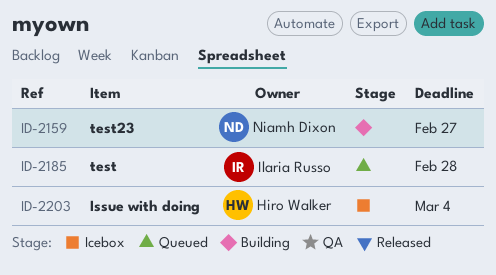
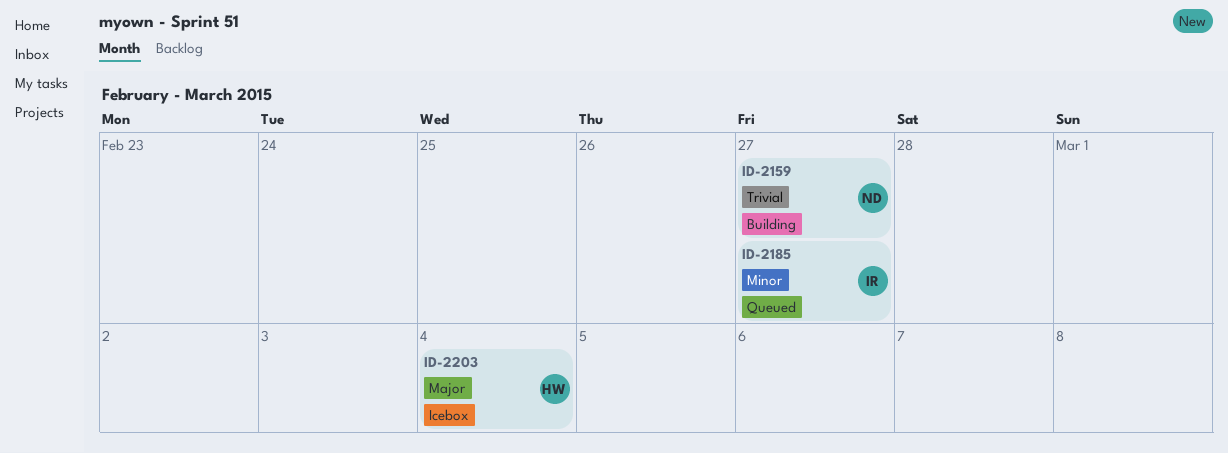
ID-2185, due: Feb 28 -> Feb 27

